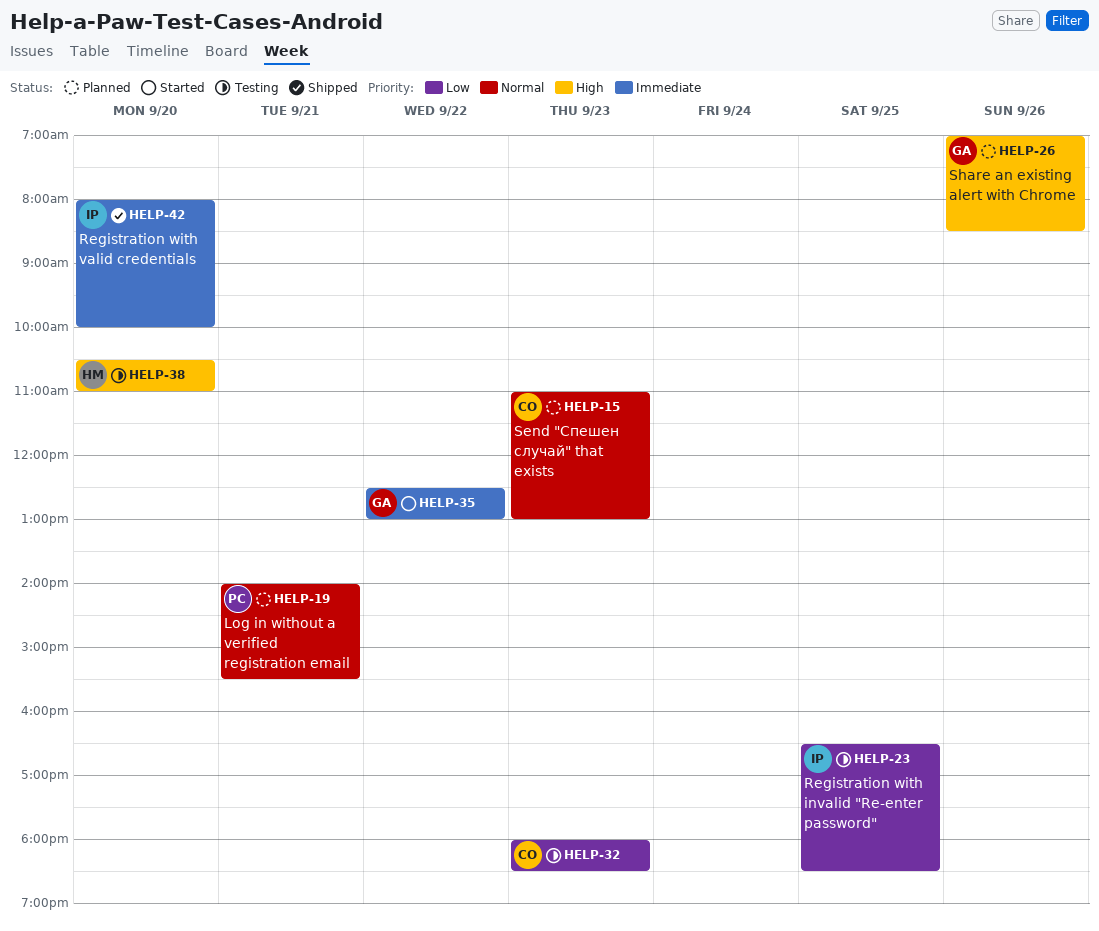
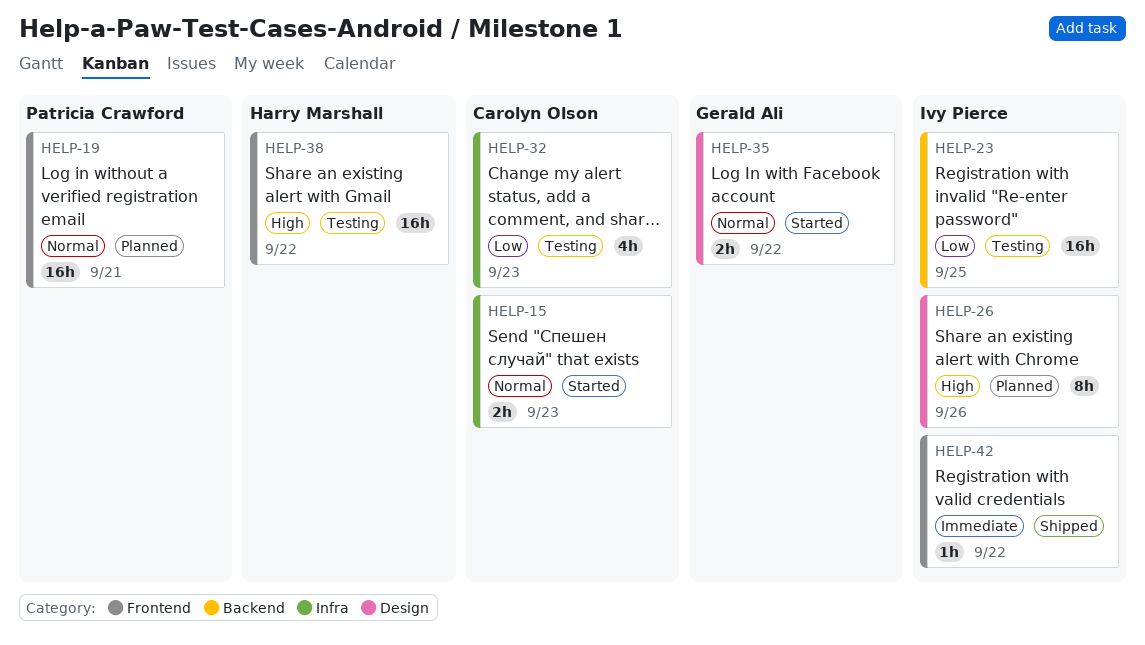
HELP-15, status: Planned -> Started
HELP-26, owner: Gerald Ali -> Ivy Pierce
HELP-35, priority: Immediate -> Normal
HELP-38, day: Sep 20 -> Sep 22
HELP-42, day: Sep 20 -> Sep 22

